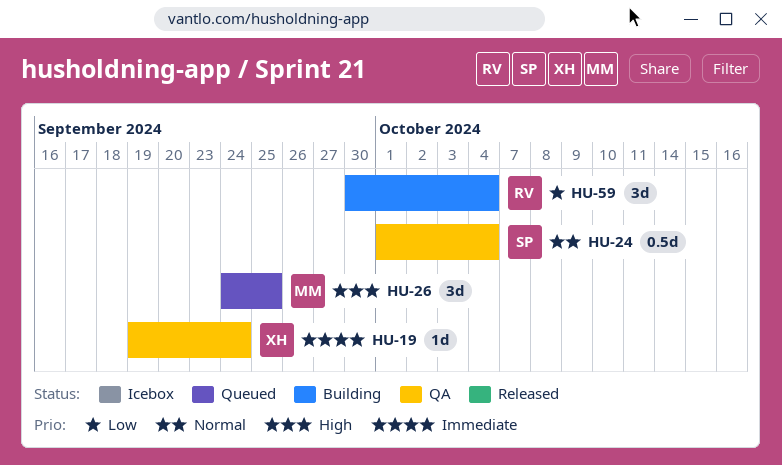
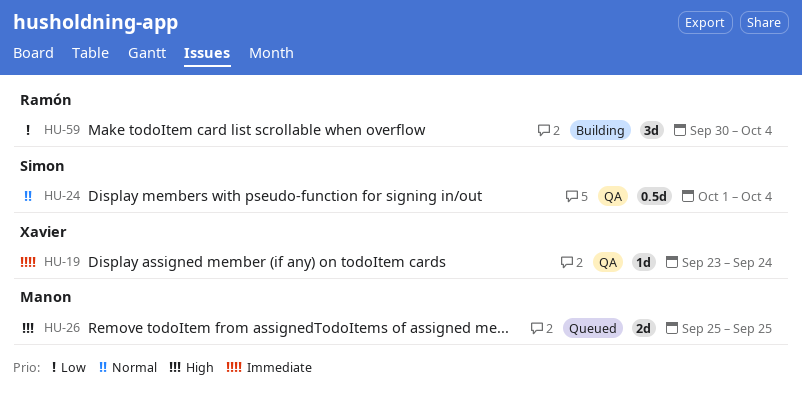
HU-19, start: Sep 19 -> Sep 23
HU-26, estimate: 3d -> 2d
HU-26, start: Sep 24 -> Sep 25

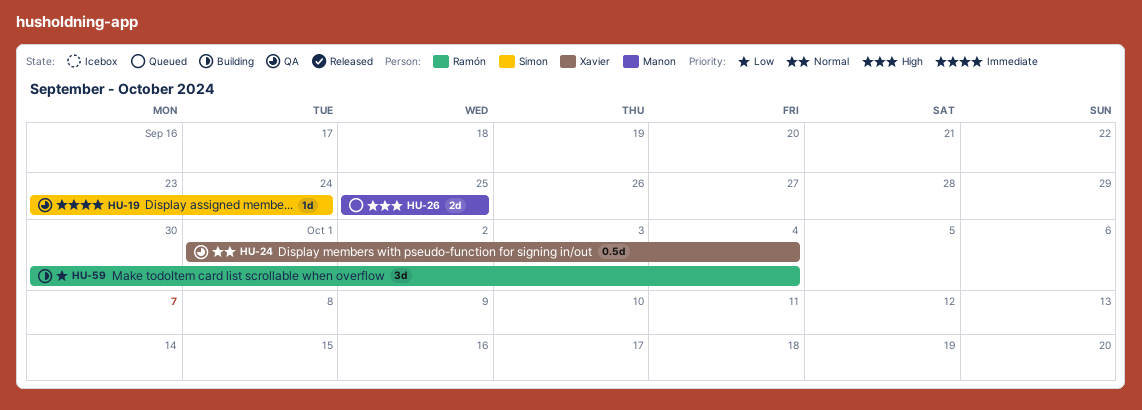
HU-19, owner: Xavier -> Simon
HU-24, owner: Simon -> Xavier

